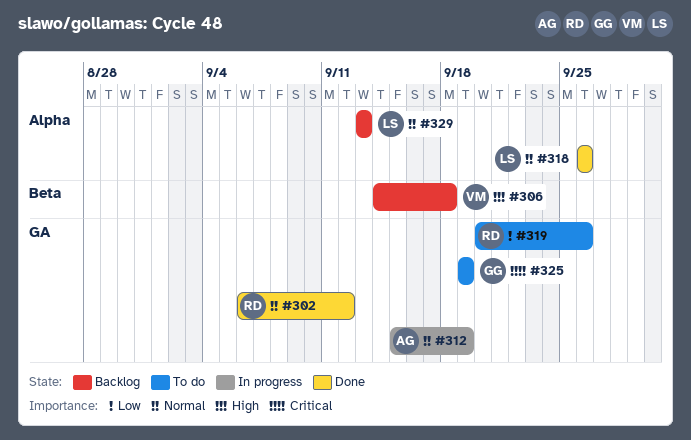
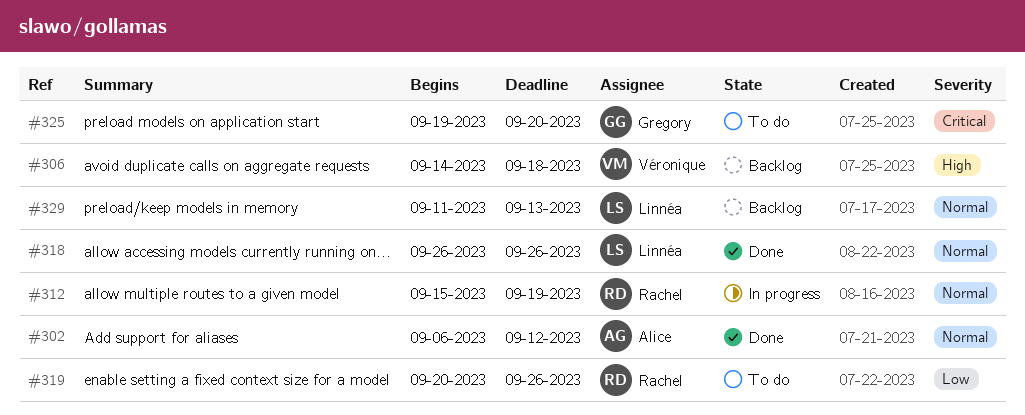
#302, owner: Rachel -> Alice
#312, owner: Alice -> Rachel
#325, due: Sep 19 -> Sep 20
#329, start: Sep 13 -> Sep 11

